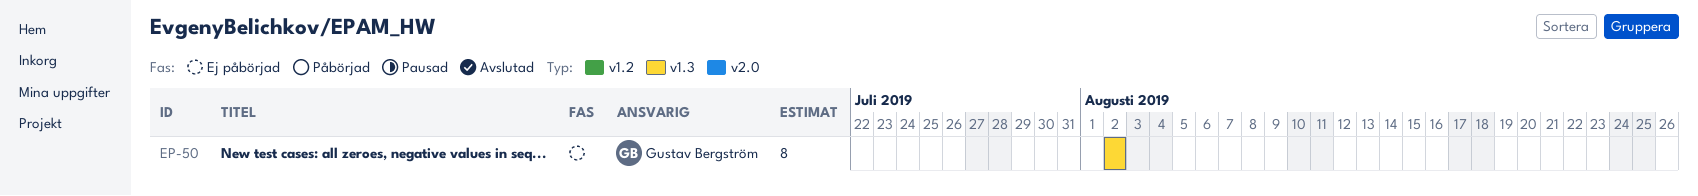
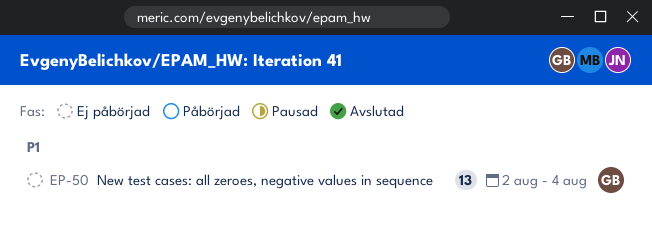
EP-50, estimate: 8 -> 13
EP-50, due: Aug 2 -> Aug 4

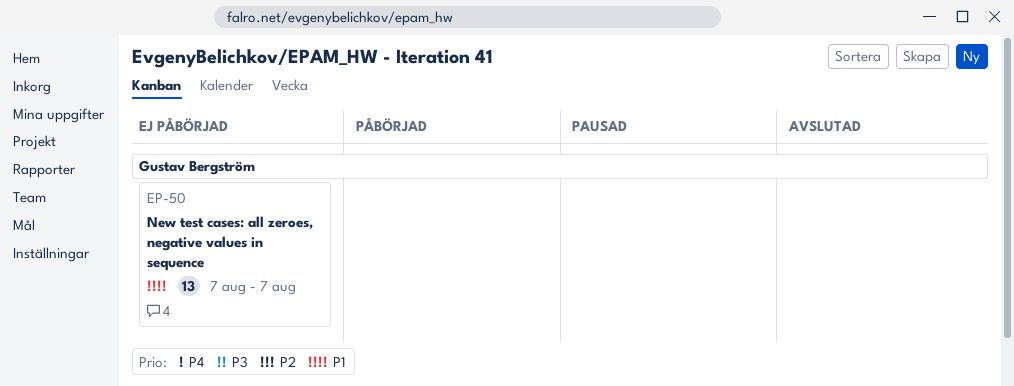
EP-50, start: Aug 2 -> Aug 7
EP-50, due: Aug 4 -> Aug 7

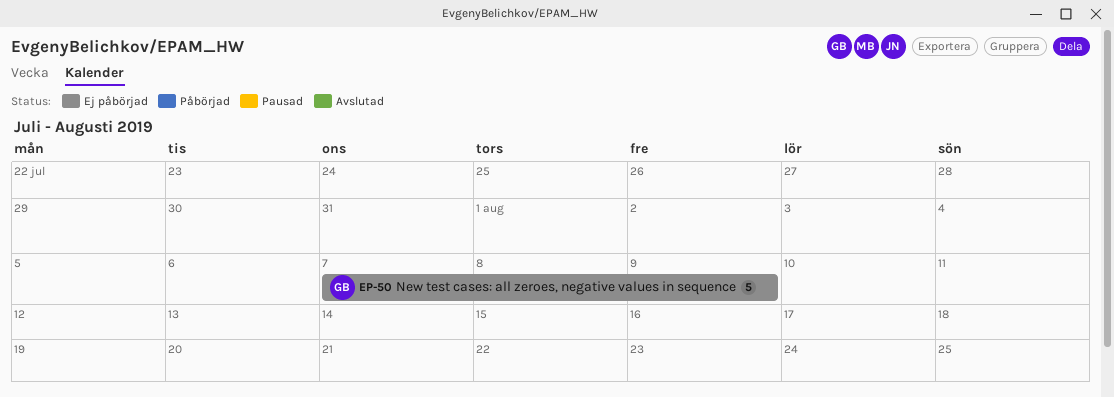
EP-50, estimate: 13 -> 5
EP-50, due: Aug 7 -> Aug 9

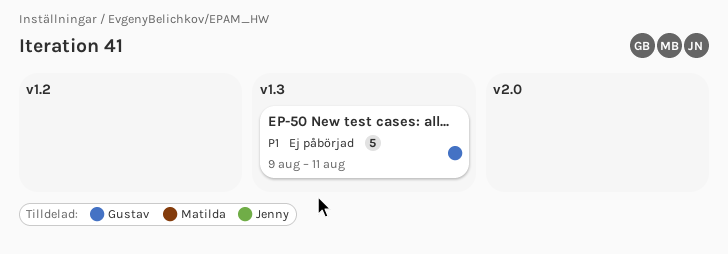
EP-50, start: Aug 7 -> Aug 9
EP-50, due: Aug 9 -> Aug 11

